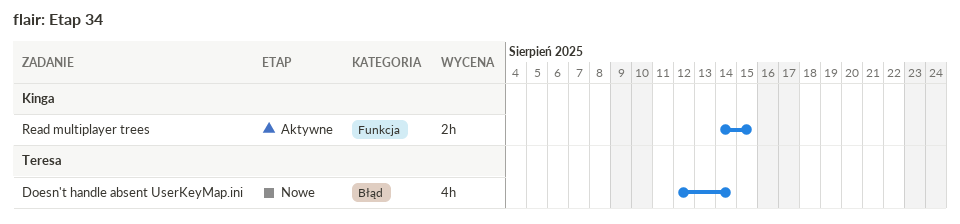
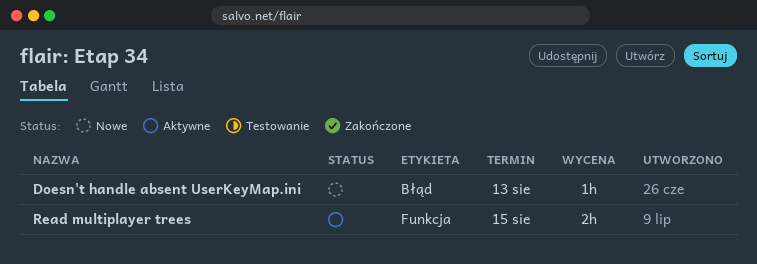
Doesn't handle absent UserKeyMap.ini, estimate: 4h -> 1h
Doesn't handle absent UserKeyMap.ini, due: Aug 14 -> Aug 13

